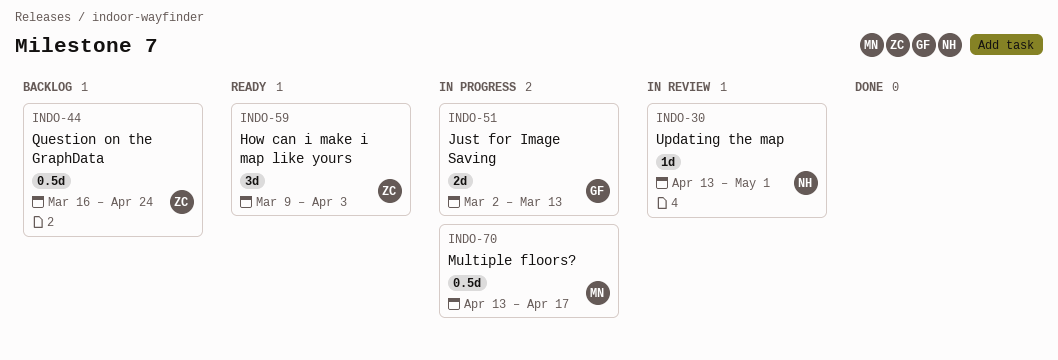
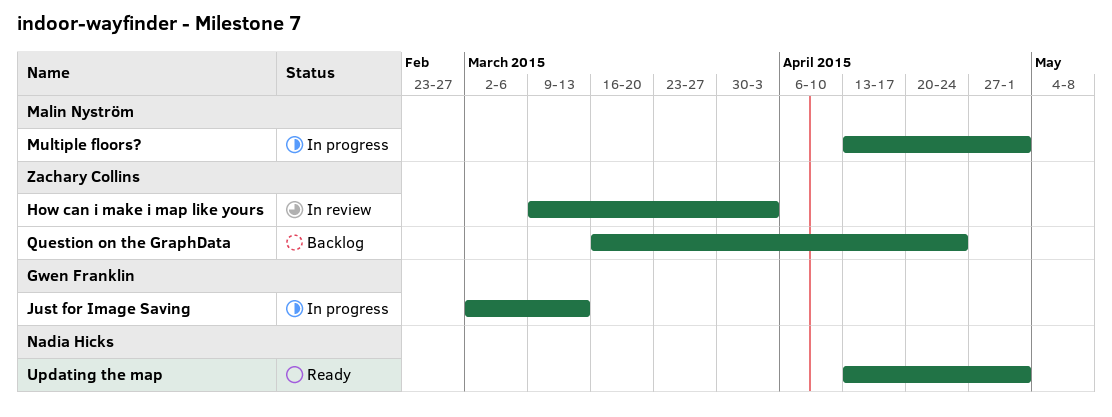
How can i make i map like yours, status: Ready -> In review
Multiple floors?, due: Apr 17 -> May 1
Updating the map, status: In review -> Ready

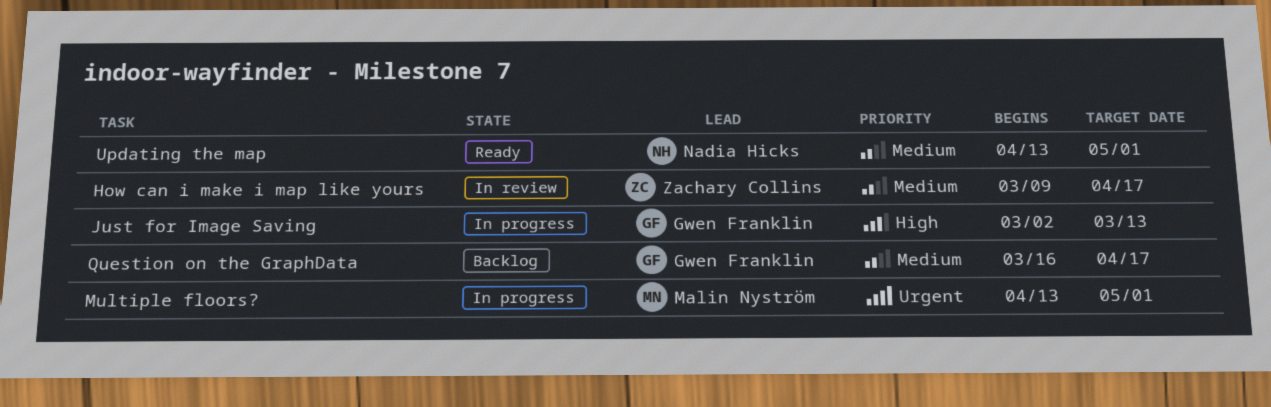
How can i make i map like yours, due: Apr 3 -> Apr 17
Question on the GraphData, owner: Zachary Collins -> Gwen Franklin
Question on the GraphData, due: Apr 24 -> Apr 17

